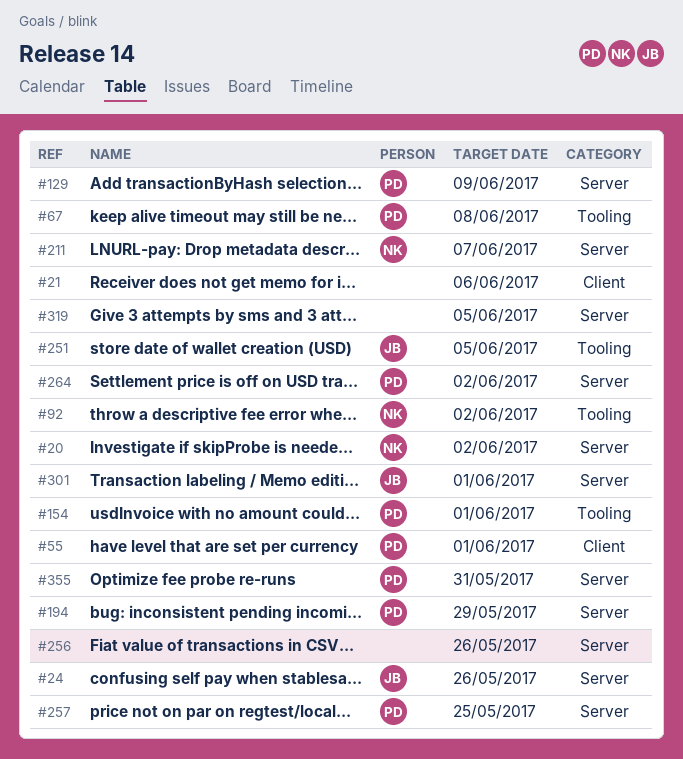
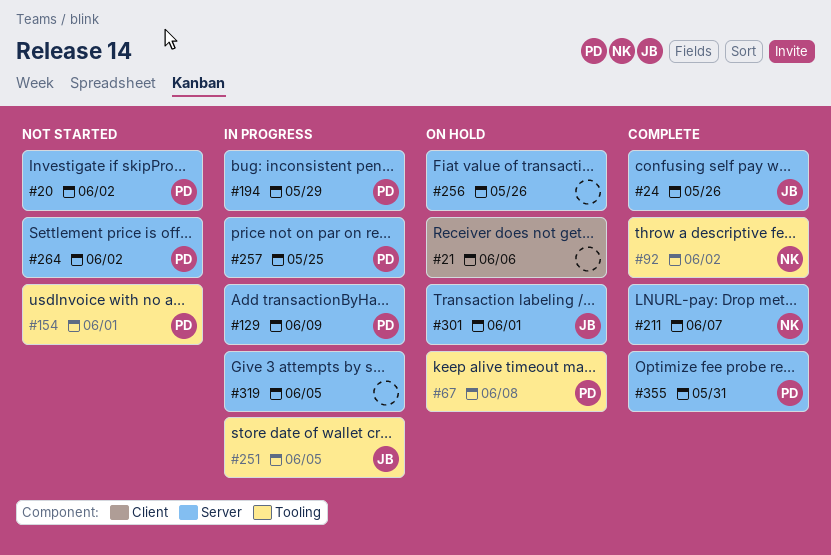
#20, owner: NK -> PD
#55: present -> none

